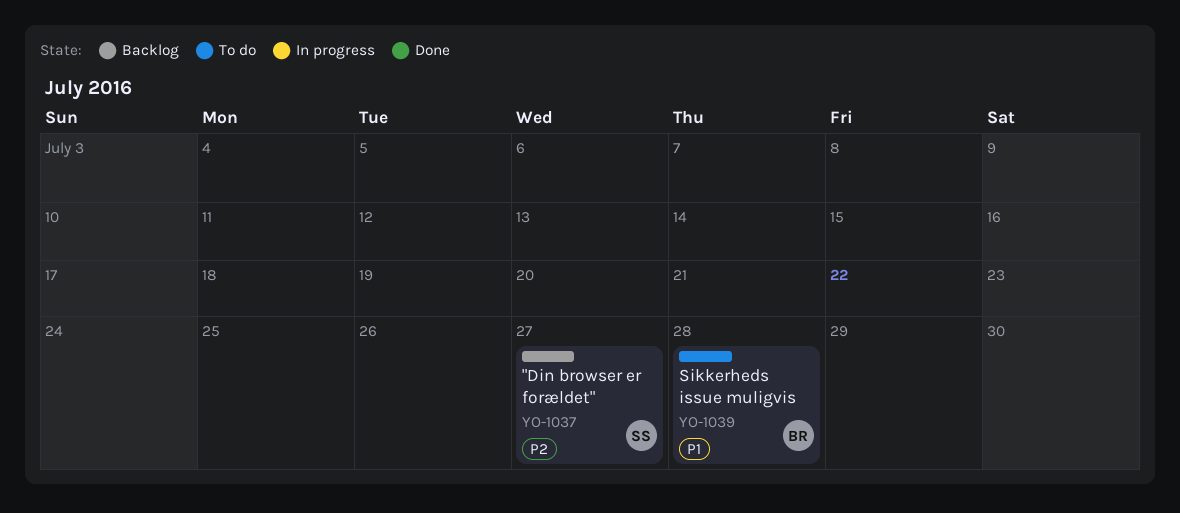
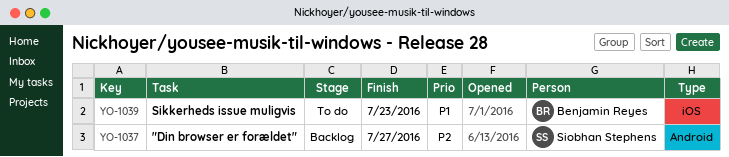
YO-1039, due: Jul 28 -> Jul 23

